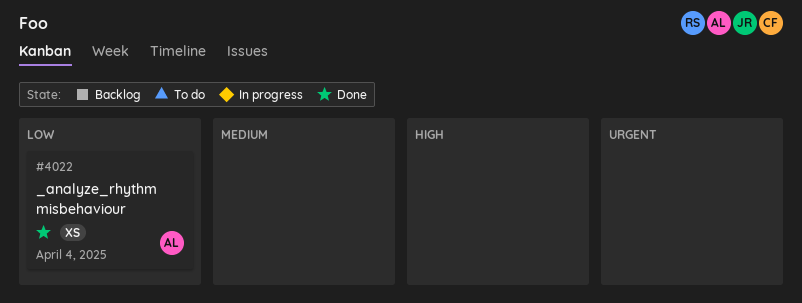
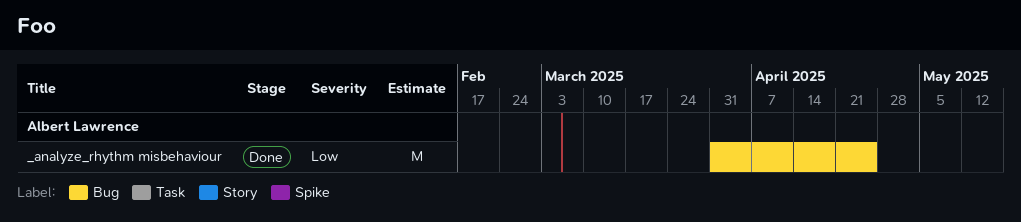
_analyze_rhythm misbehaviour, estimate: XS -> M
_analyze_rhythm misbehaviour, due: Apr 4 -> Apr 25

